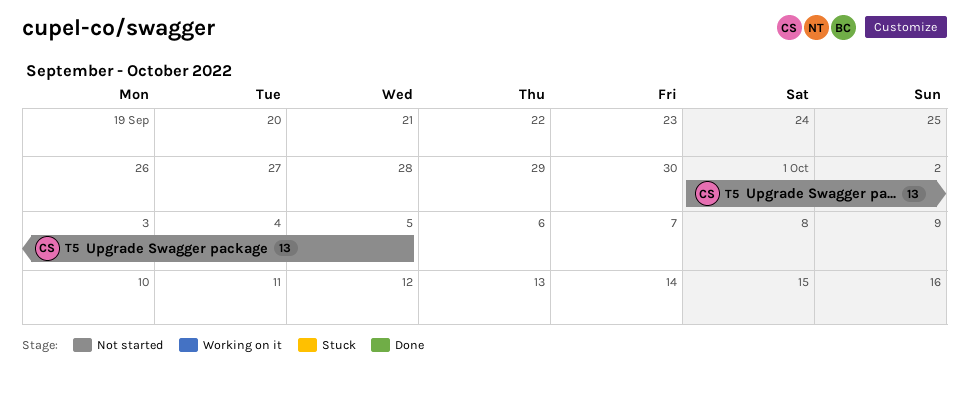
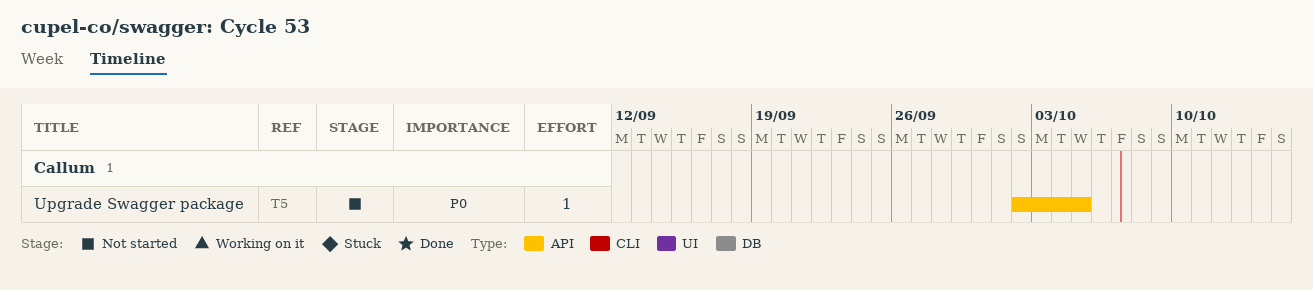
T5, estimate: 13 -> 1
T5, start: Oct 1 -> Oct 2

